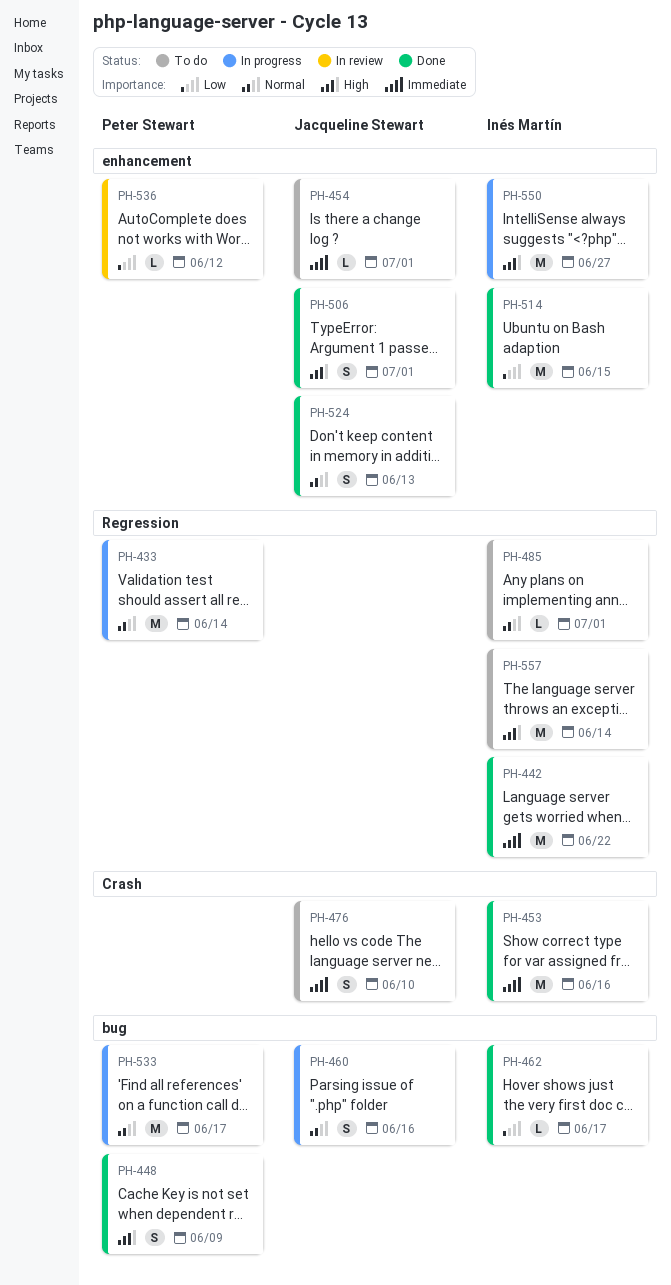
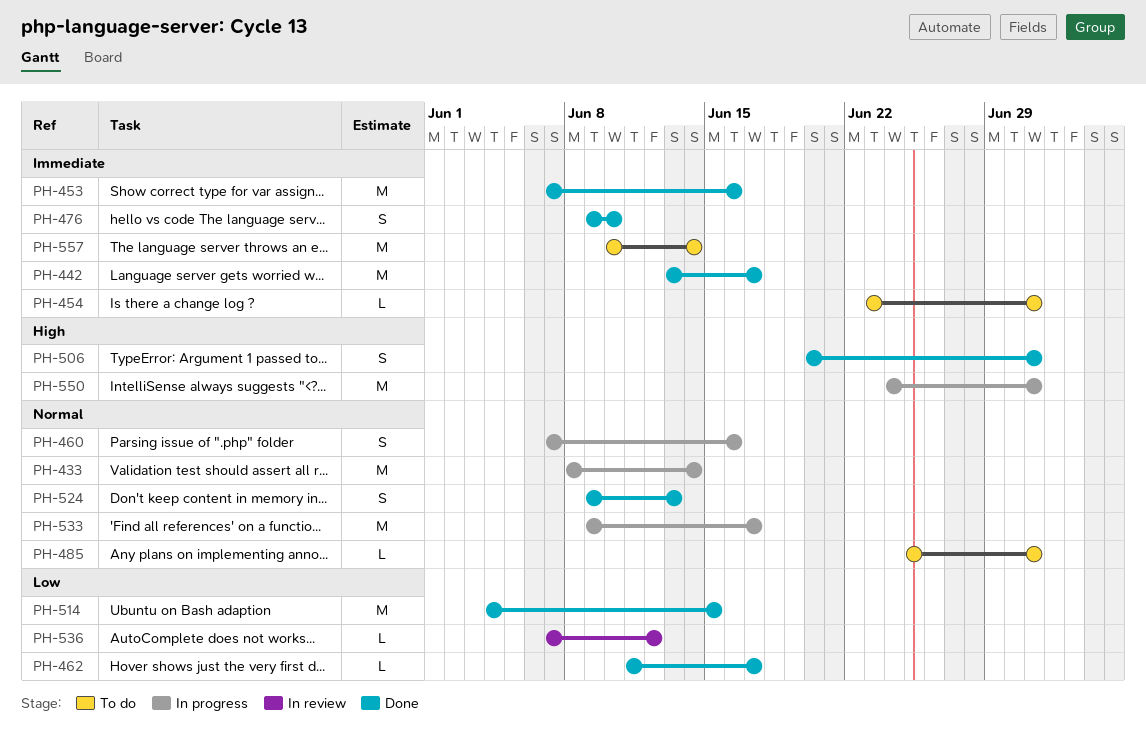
PH-442, due: Jun 22 -> Jun 17
PH-448: present -> none
PH-476, status: To do -> Done
PH-550, due: Jun 27 -> Jul 1
PH-557, priority: High -> Immediate

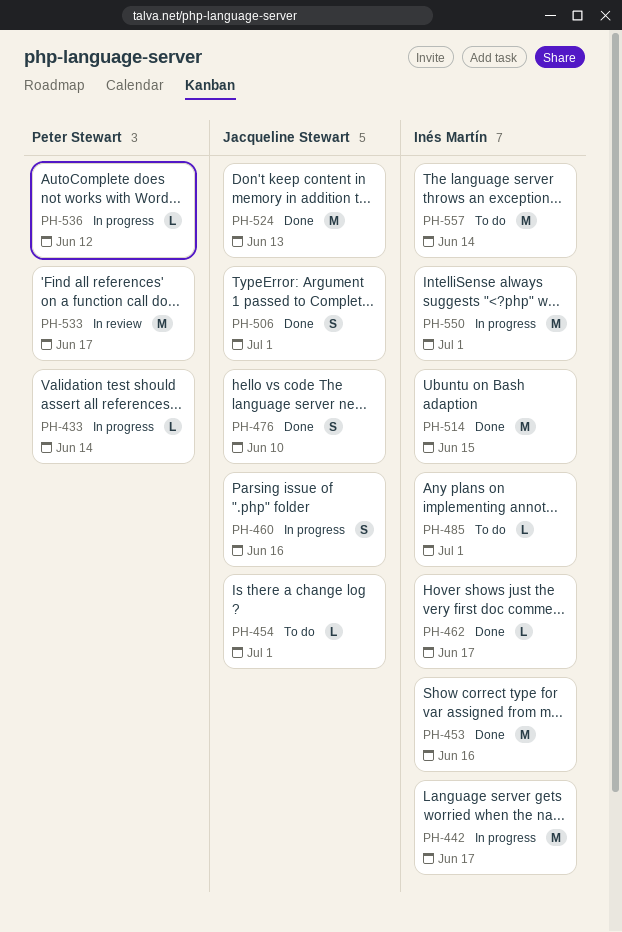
PH-433, estimate: M -> L
PH-442, status: Done -> In progress
PH-524, estimate: S -> M
PH-533, status: In progress -> In review
PH-536, status: In review -> In progress

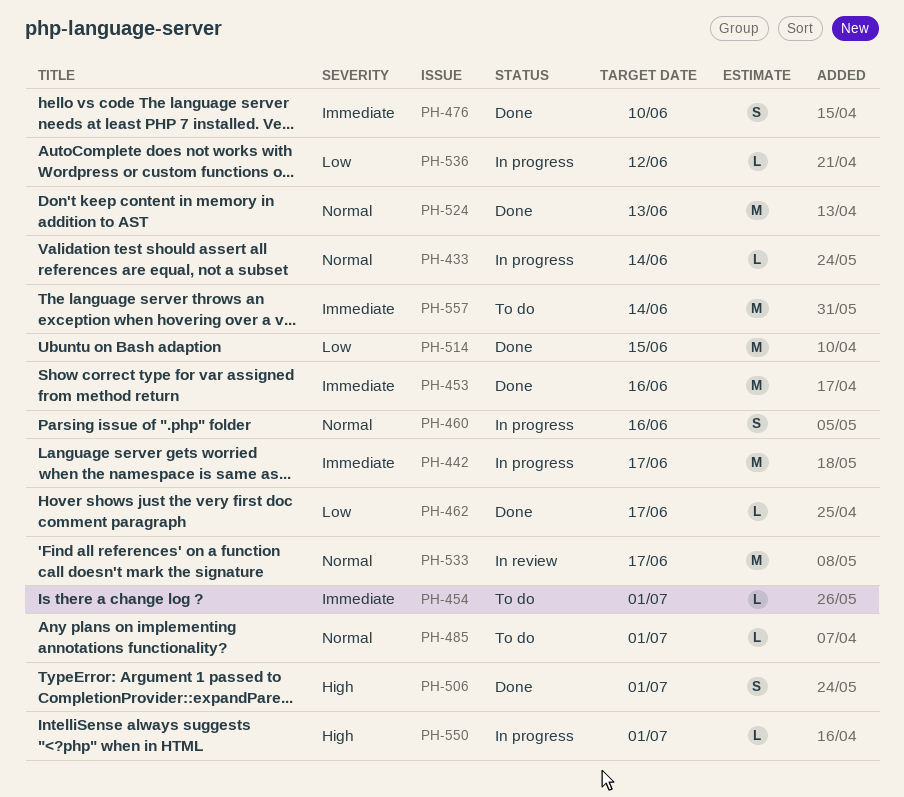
PH-550, estimate: M -> L

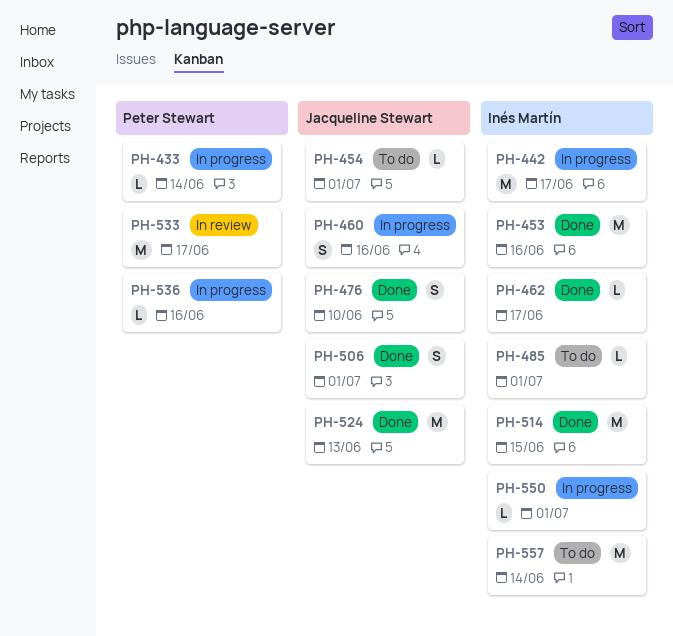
PH-536, due: Jun 12 -> Jun 16

